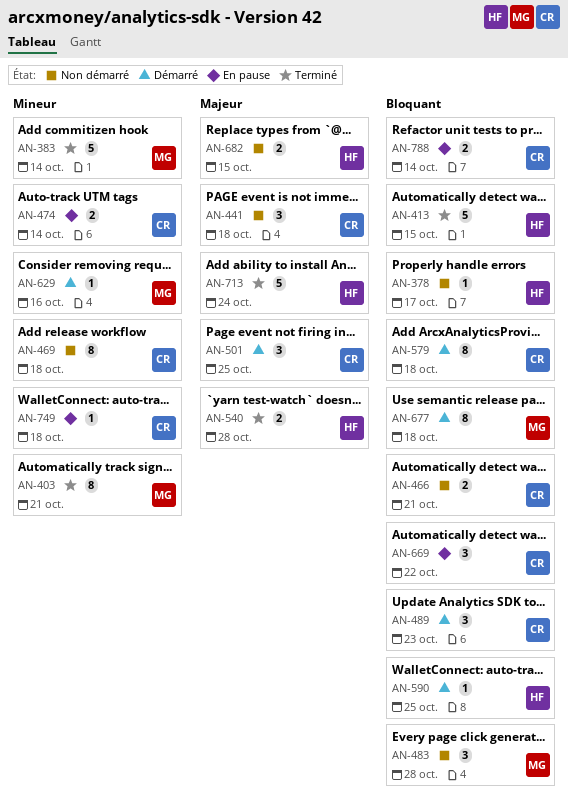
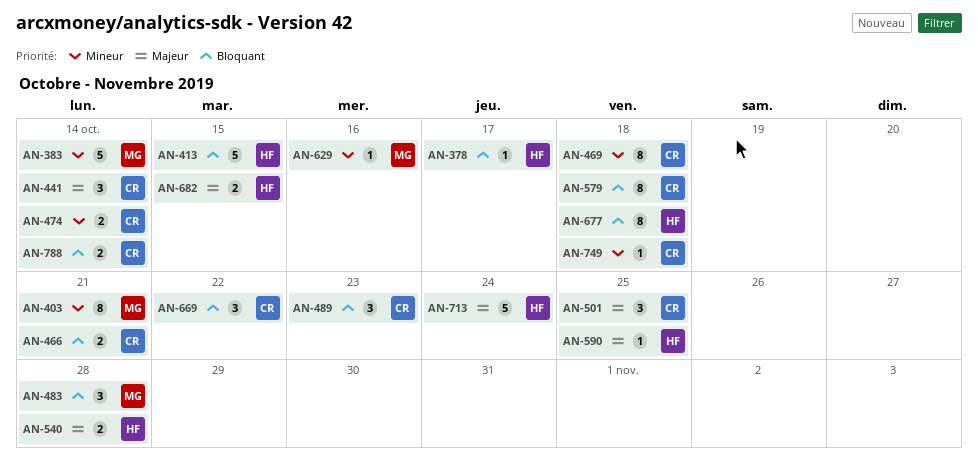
AN-441, due: Oct 18 -> Oct 14
AN-590, priority: Bloquant -> Majeur
AN-677, owner: MG -> HF

